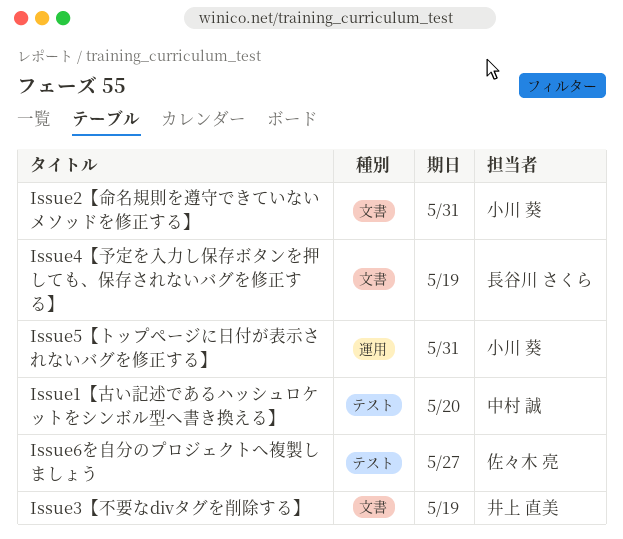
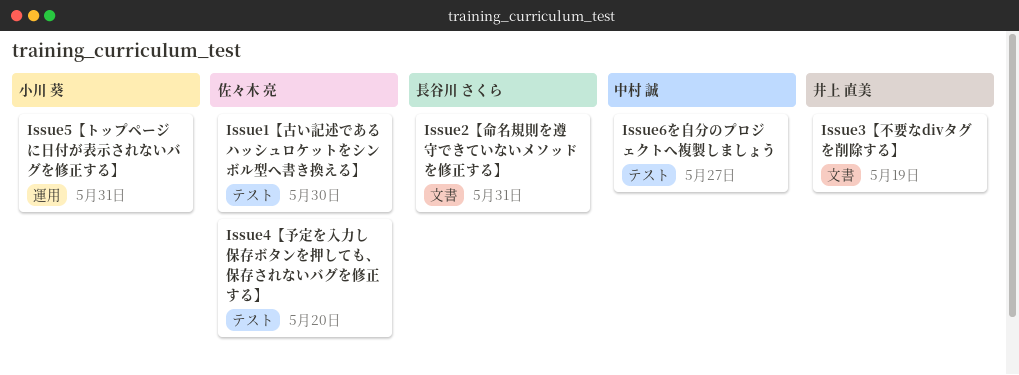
Issue1【古い記述であるハッシュロケットをシンボル型へ書き換える】, owner: 中村 誠 -> 佐々木 亮
Issue1【古い記述であるハッシュロケットをシンボル型へ書き換える】, due: May 20 -> May 30
Issue2【命名規則を遵守できていないメソッドを修正する】, owner: 小川 葵 -> 長谷川 さくら
Issue4【予定を入力し保存ボタンを押しても、保存されないバグを修正する】, owner: 長谷川 さくら -> 佐々木 亮
Issue4【予定を入力し保存ボタンを押しても、保存されないバグを修正する】, label: 文書 -> テスト
Issue4【予定を入力し保存ボタンを押しても、保存されないバグを修正する】, due: May 19 -> May 20
Issue6を自分のプロジェクトへ複製しましょう, owner: 佐々木 亮 -> 中村 誠

